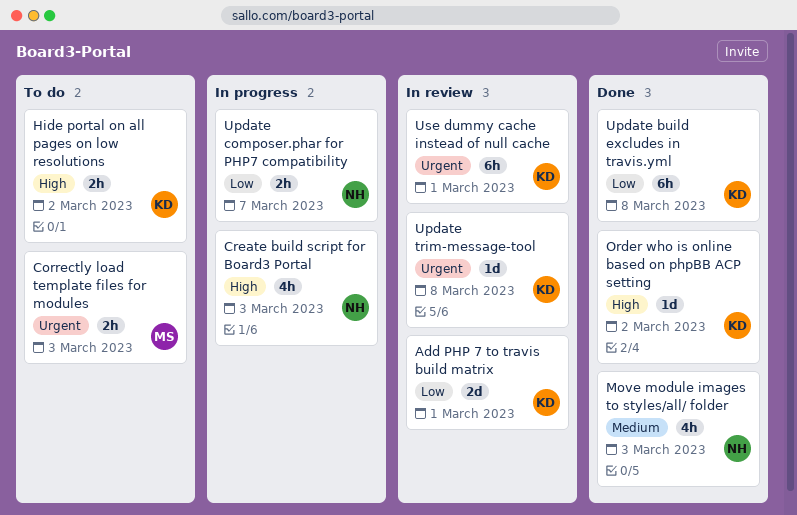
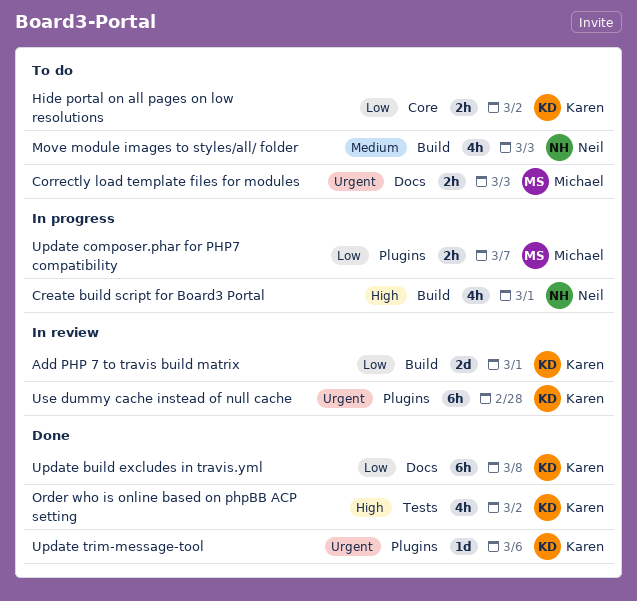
Create build script for Board3 Portal, due: Mar 3 -> Mar 1
Hide portal on all pages on low resolutions, priority: High -> Low
Move module images to styles/all/ folder, status: Done -> To do
Order who is online based on phpBB ACP setting, estimate: 1d -> 4h
Update composer.phar for PHP7 compatibility, owner: Neil -> Michael
Update trim-message-tool, status: In review -> Done
Update trim-message-tool, due: Mar 8 -> Mar 6
Use dummy cache instead of null cache, due: Mar 1 -> Feb 28

